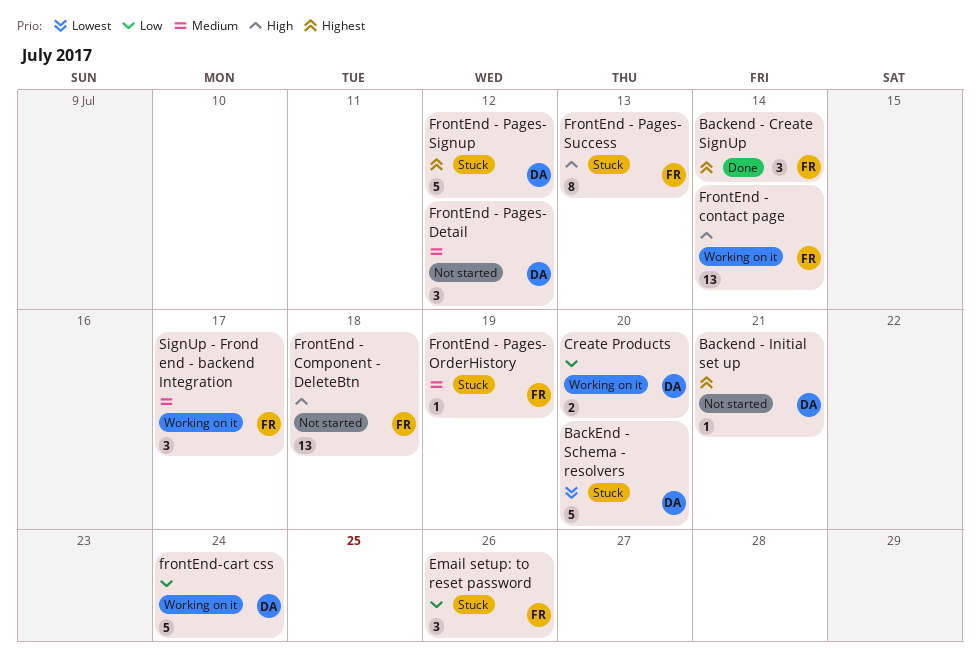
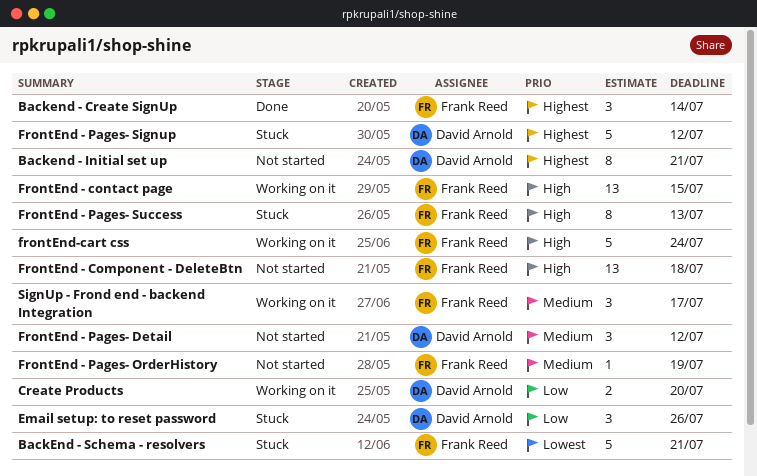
Backend - Initial set up, estimate: 1 -> 8
BackEnd - Schema - resolvers, owner: David Arnold -> Frank Reed
BackEnd - Schema - resolvers, due: Jul 20 -> Jul 21
Email setup: to reset password, owner: Frank Reed -> David Arnold
FrontEnd - contact page, due: Jul 14 -> Jul 15
FrontEnd - Pages- OrderHistory, status: Stuck -> Not started
frontEnd-cart css, owner: David Arnold -> Frank Reed
frontEnd-cart css, priority: Low -> High

